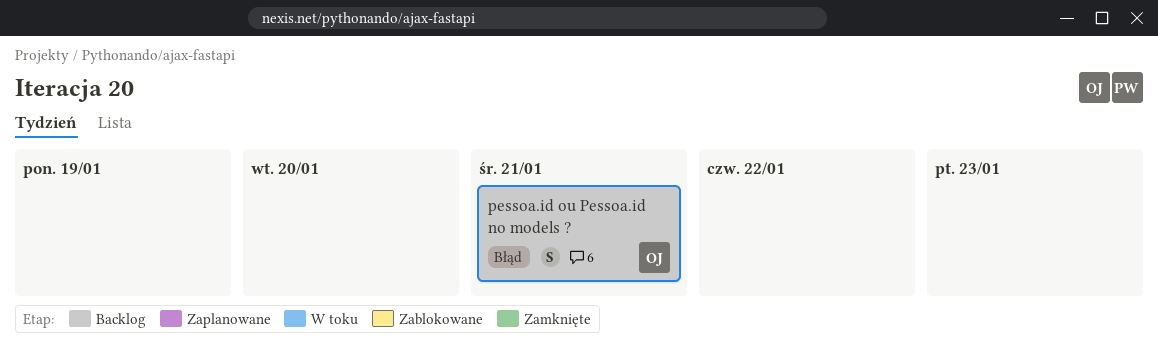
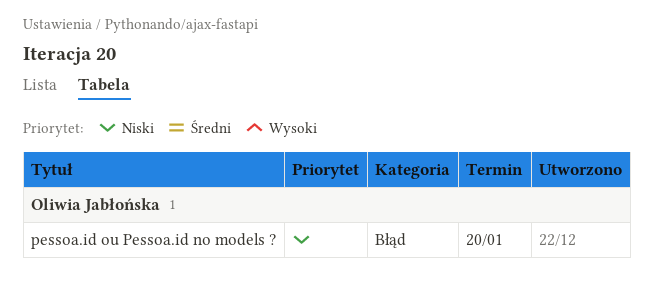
pessoa.id ou Pessoa.id no models ?, due: Jan 21 -> Jan 20

